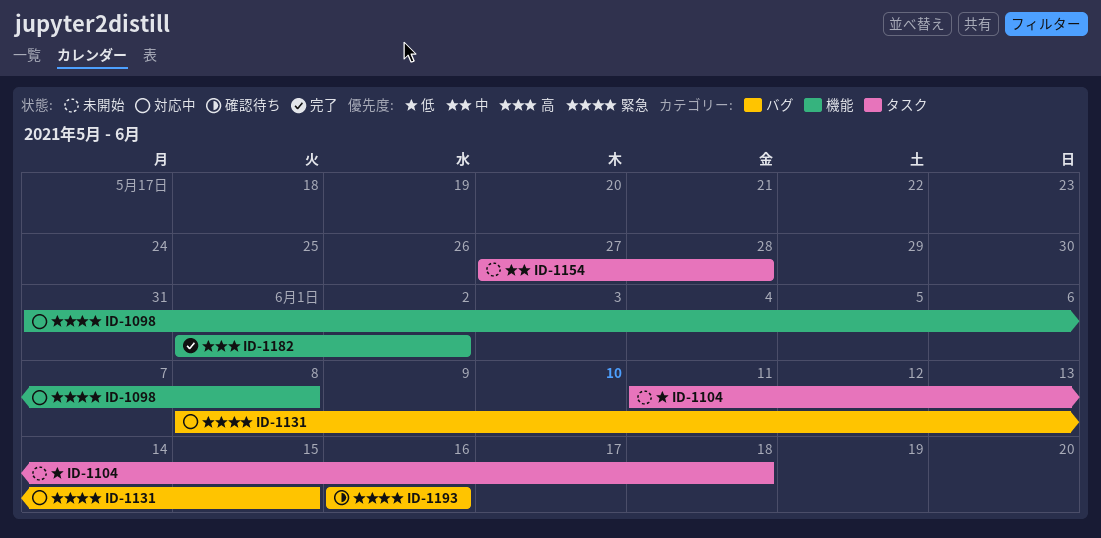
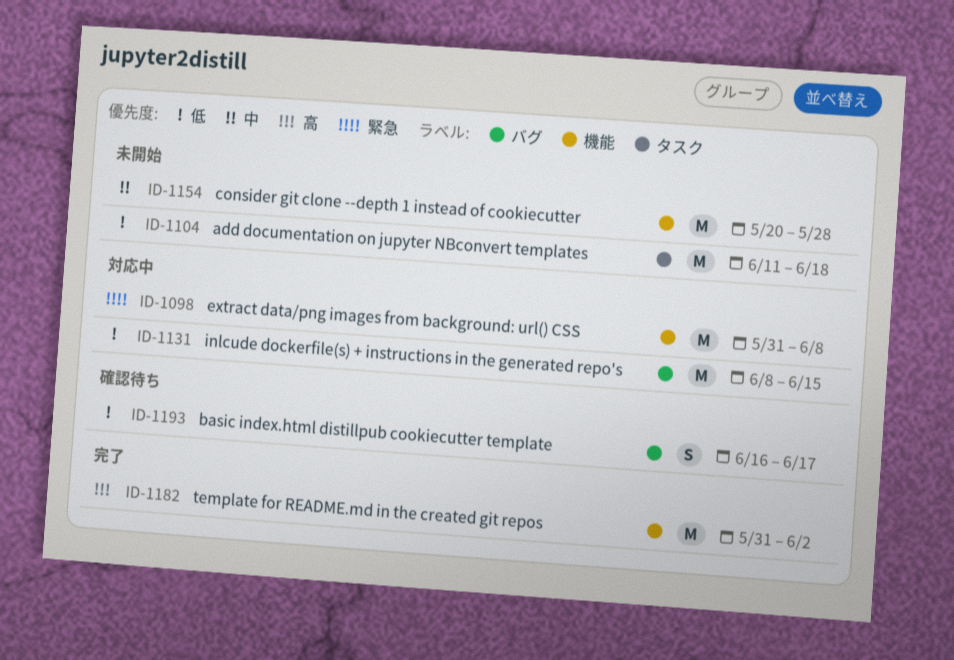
ID-1131, priority: 緊急 -> 低
ID-1154, label: タスク -> 機能
ID-1154, start: May 27 -> May 20
ID-1182, start: Jun 1 -> May 31
ID-1193, priority: 緊急 -> 低
ID-1193, due: Jun 16 -> Jun 17

